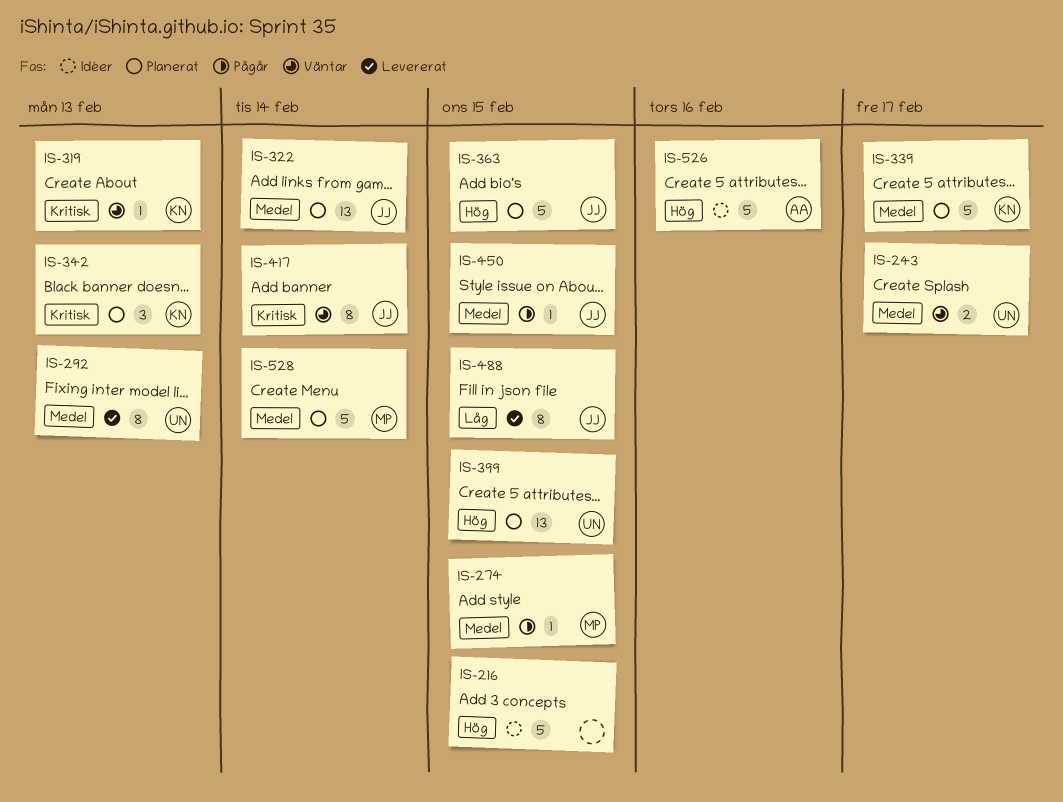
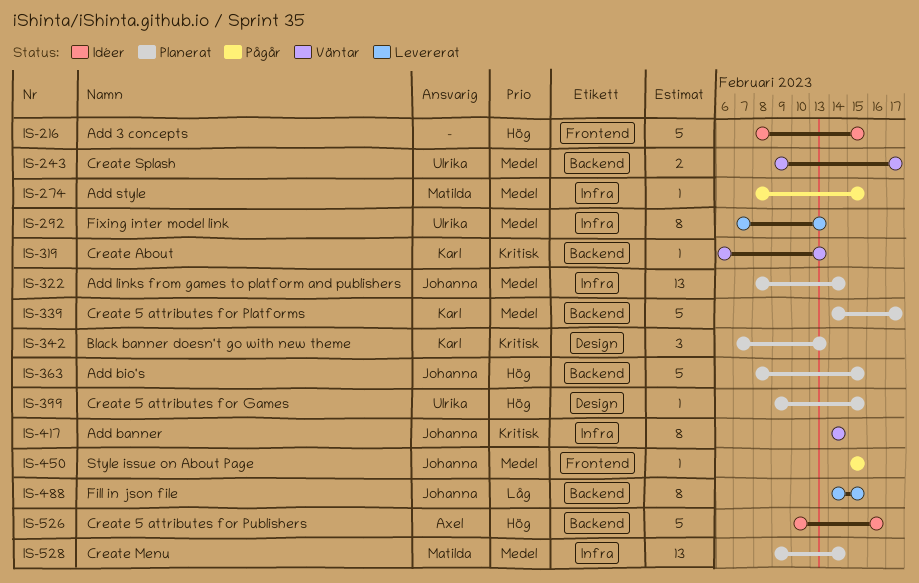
IS-399, estimate: 13 -> 1
IS-528, estimate: 5 -> 13

